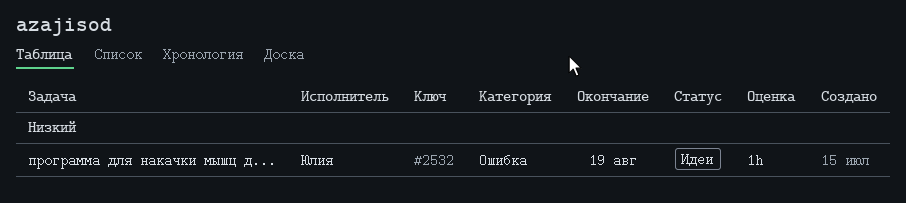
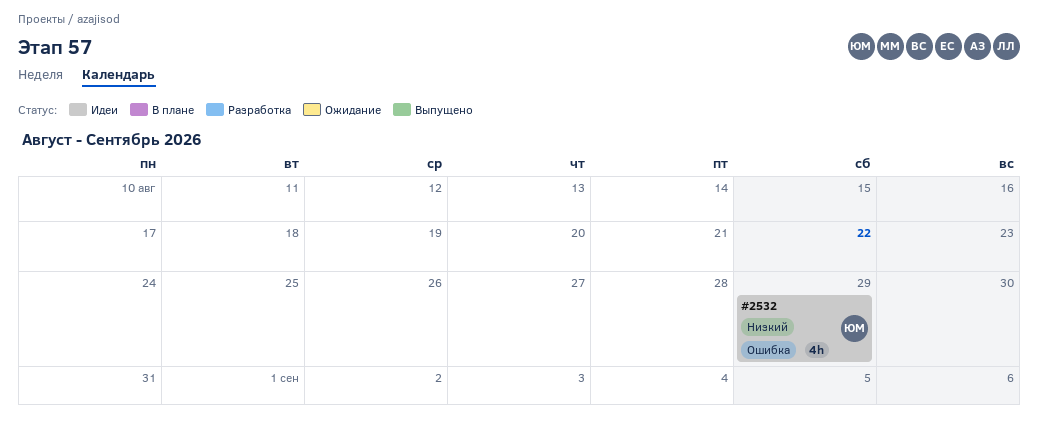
#2532, estimate: 1h -> 4h
#2532, due: Aug 19 -> Aug 29

